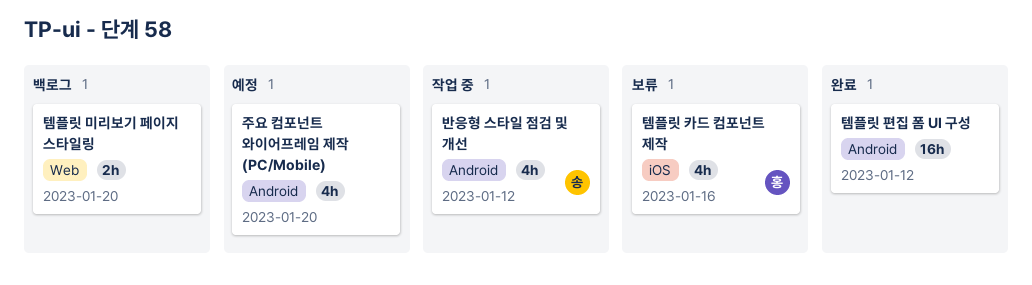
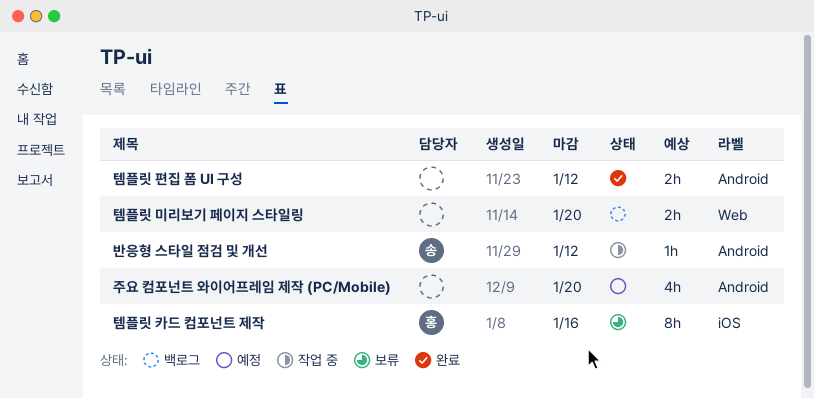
반응형 스타일 점검 및 개선, estimate: 4h -> 1h
템플릿 카드 컴포넌트 제작, estimate: 4h -> 8h
템플릿 편집 폼 UI 구성, estimate: 16h -> 2h

